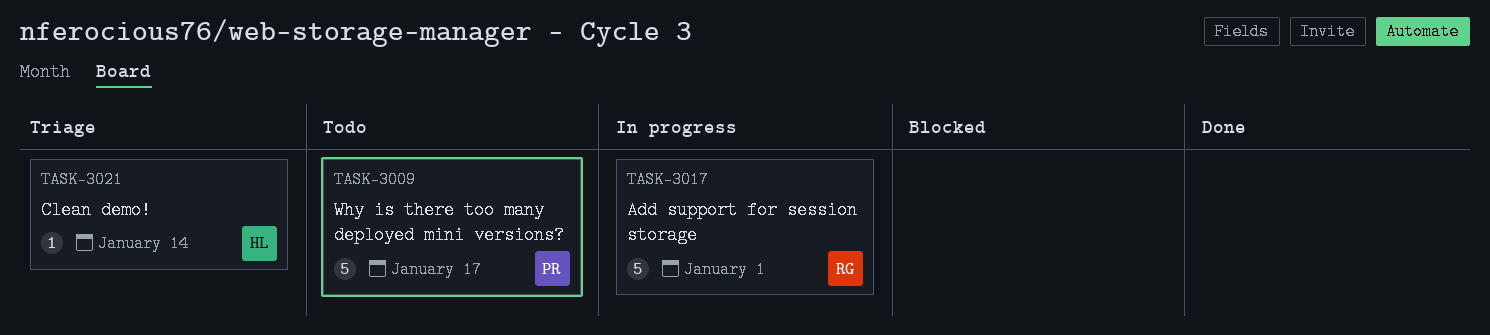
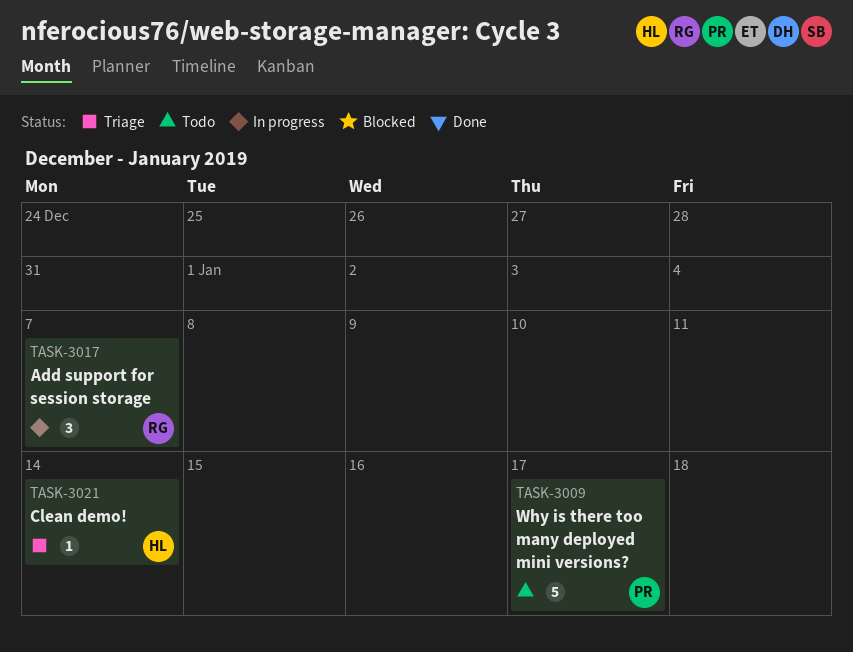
TASK-3017, estimate: 5 -> 3
TASK-3017, due: Jan 1 -> Jan 7

